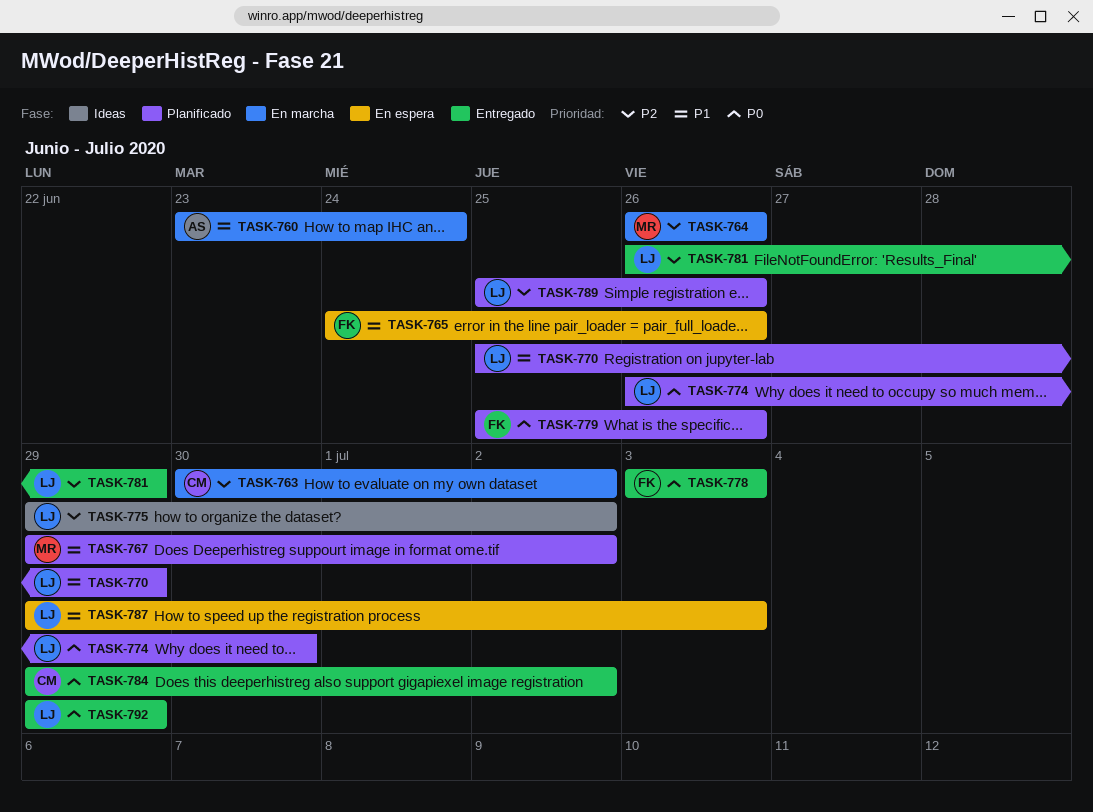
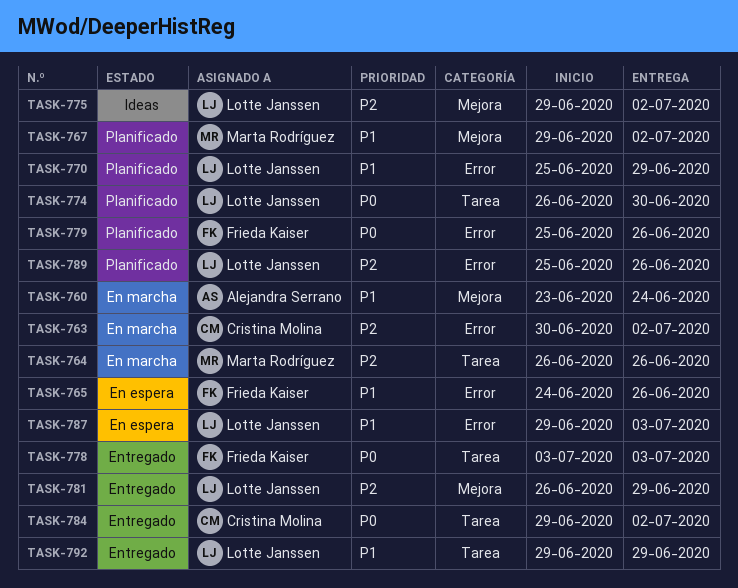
TASK-792, priority: P0 -> P1

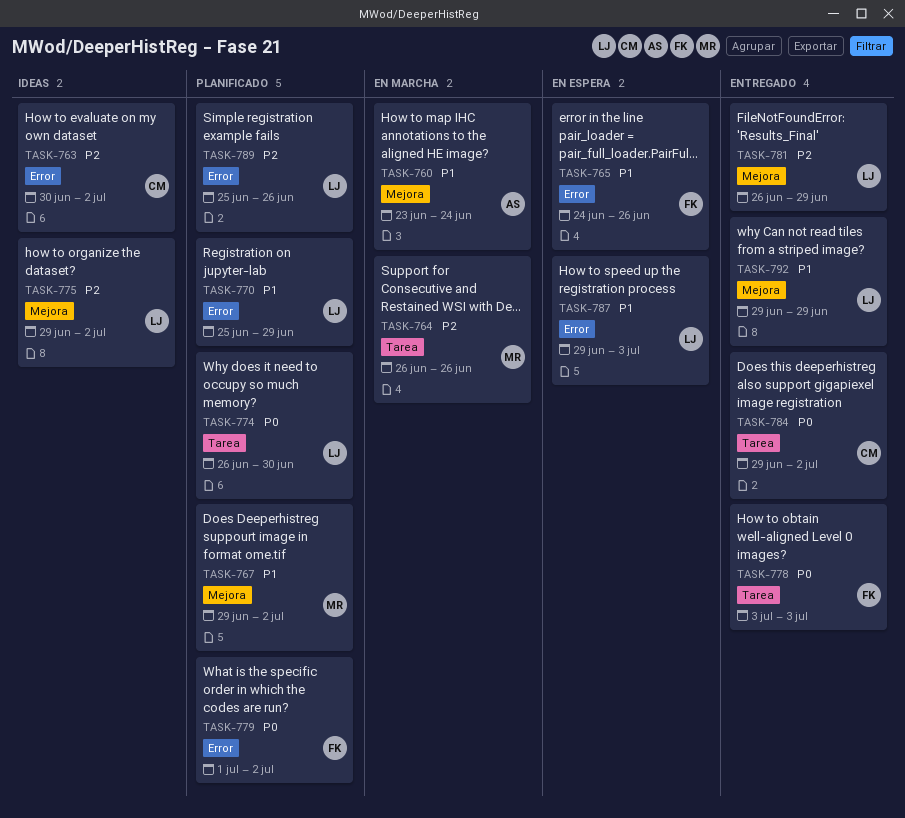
TASK-763, status: En marcha -> Ideas
TASK-779, start: Jun 25 -> Jul 1
TASK-779, due: Jun 26 -> Jul 2
TASK-792, label: Tarea -> Mejora

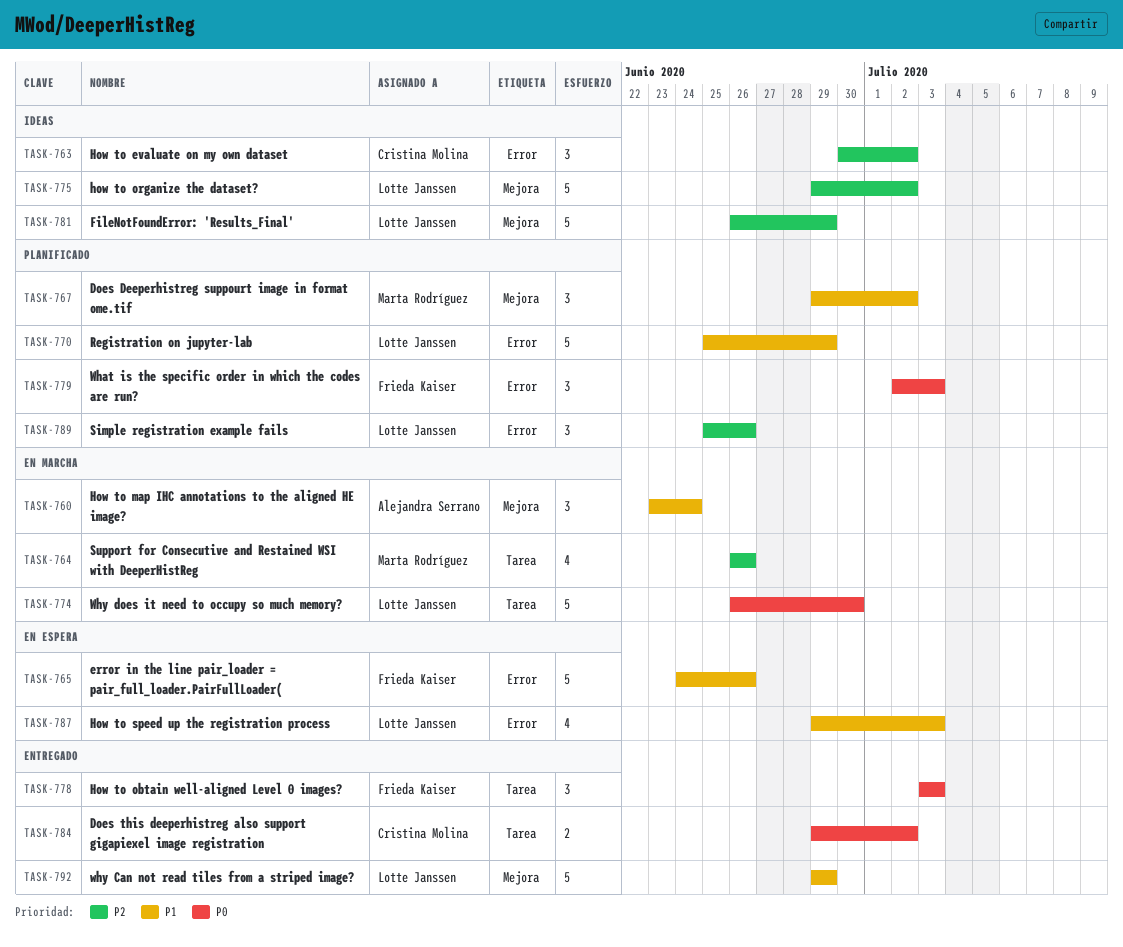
TASK-774, status: Planificado -> En marcha
TASK-779, start: Jul 1 -> Jul 2
TASK-779, due: Jul 2 -> Jul 3
TASK-781, status: Entregado -> Ideas

